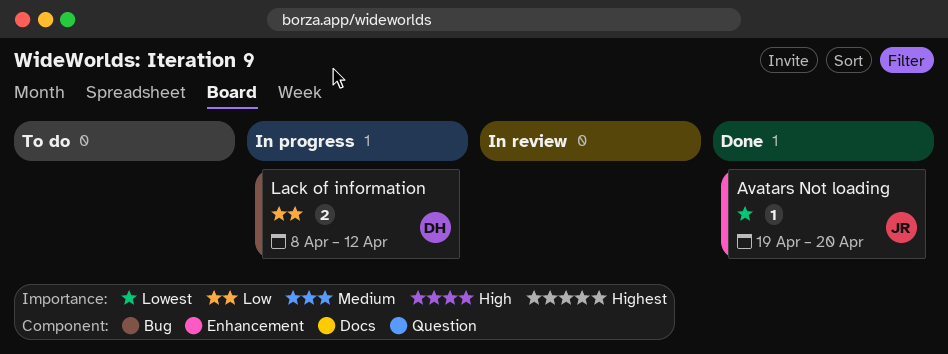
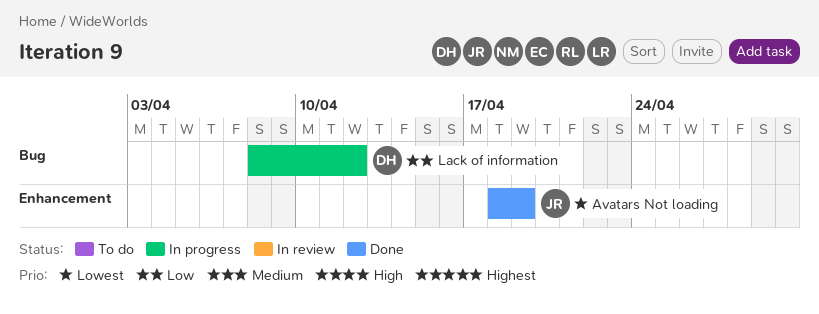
Avatars Not loading, start: Apr 19 -> Apr 18
Avatars Not loading, due: Apr 20 -> Apr 19

